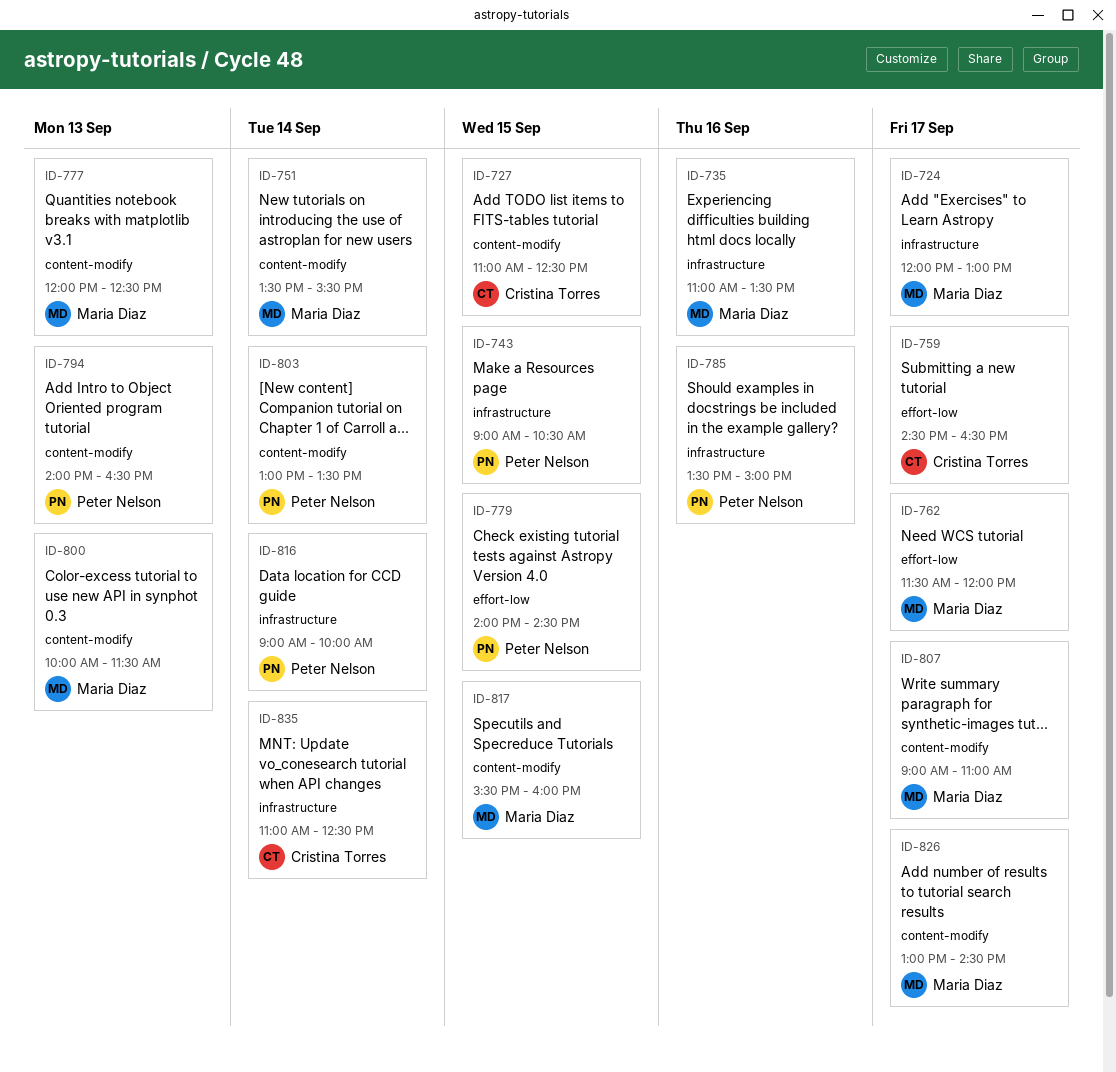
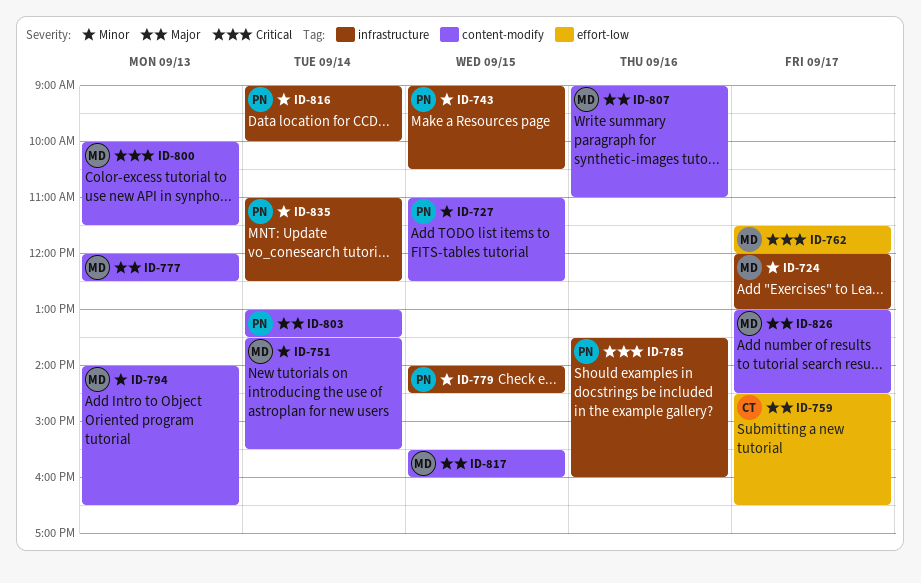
ID-727, owner: Cristina Torres -> Peter Nelson
ID-735: present -> none
ID-779, label: effort-low -> infrastructure
ID-785, ends: 15:00 -> 16:00
ID-794, owner: Peter Nelson -> Maria Diaz
ID-807, day: Sep 17 -> Sep 16
ID-835, owner: Cristina Torres -> Peter Nelson

